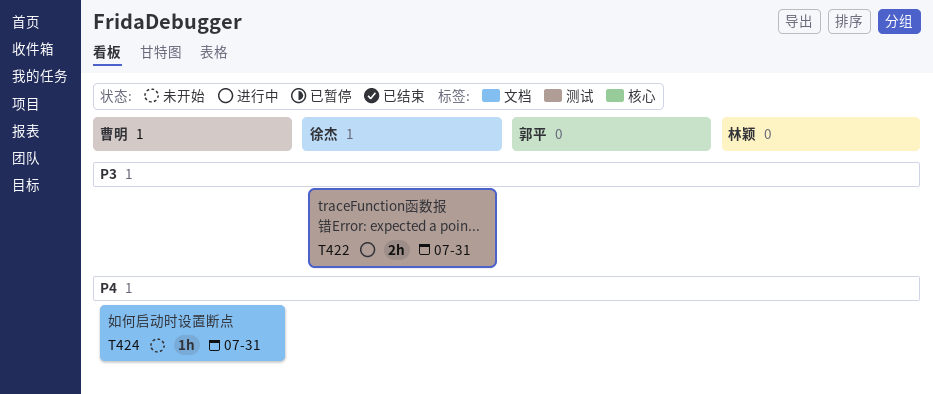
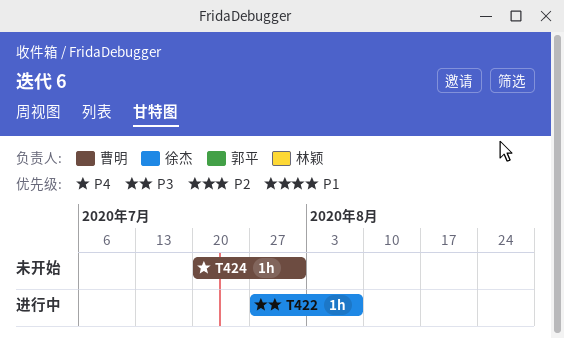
T422, estimate: 2h -> 1h
T422, due: Jul 31 -> Aug 7

